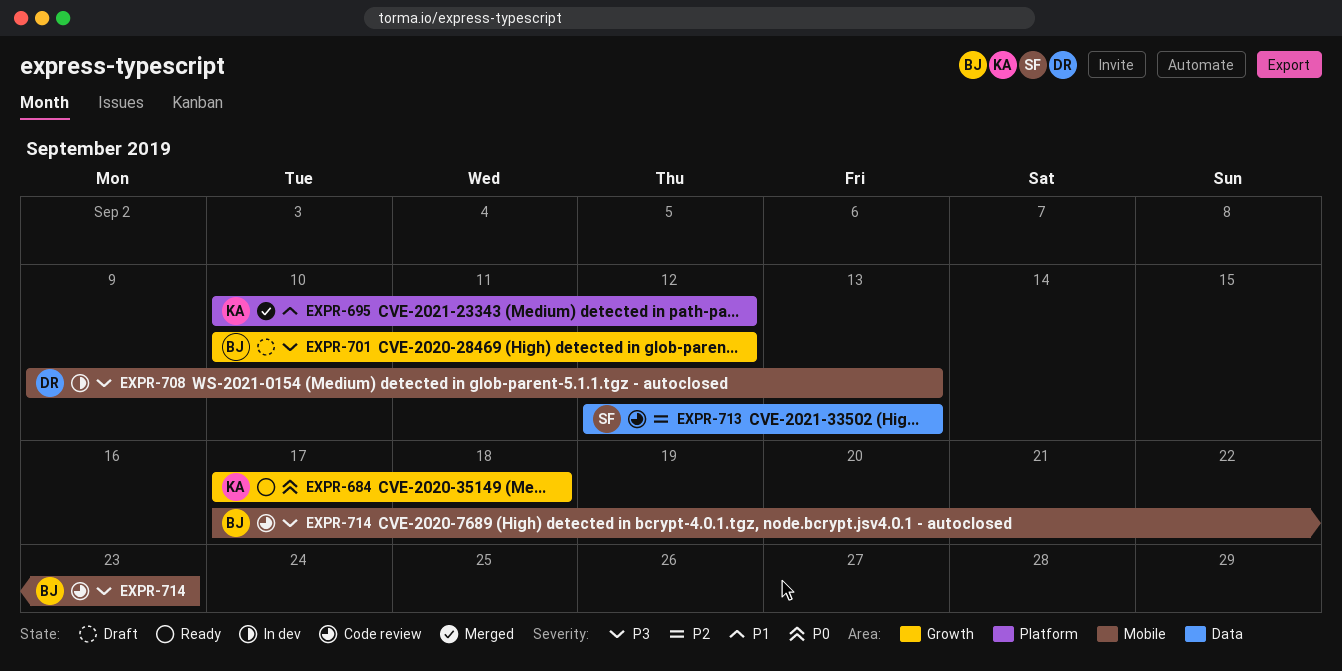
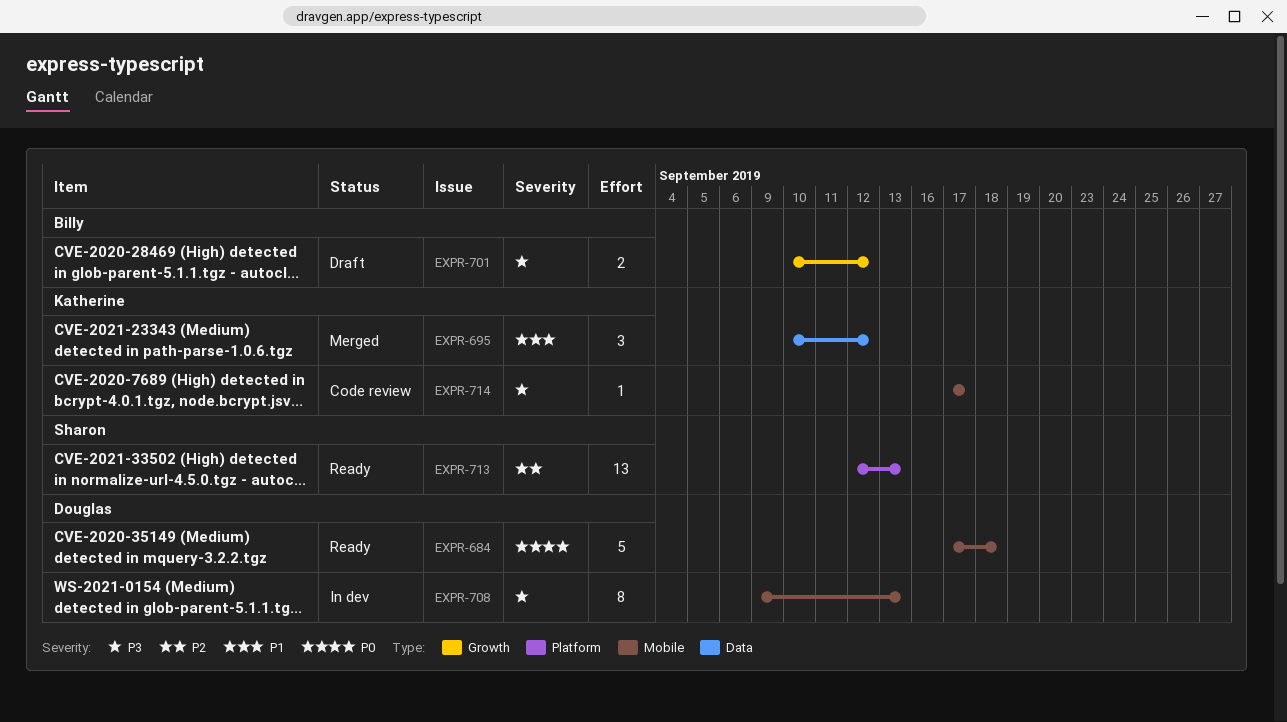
EXPR-684, owner: Katherine -> Douglas
EXPR-684, label: Growth -> Mobile
EXPR-695, label: Platform -> Data
EXPR-713, status: Code review -> Ready
EXPR-713, label: Data -> Platform
EXPR-714, owner: Billy -> Katherine
EXPR-714, due: Sep 23 -> Sep 17

